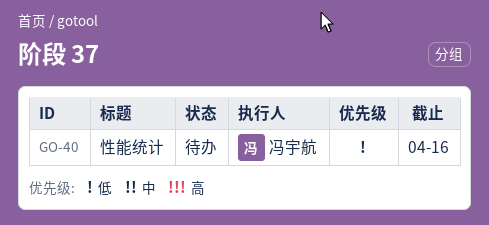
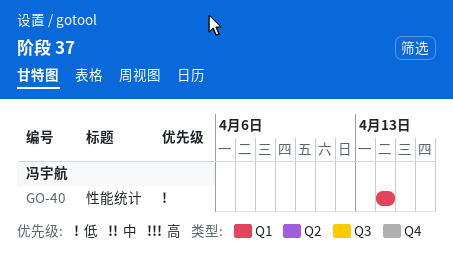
GO-40, due: Apr 16 -> Apr 14

